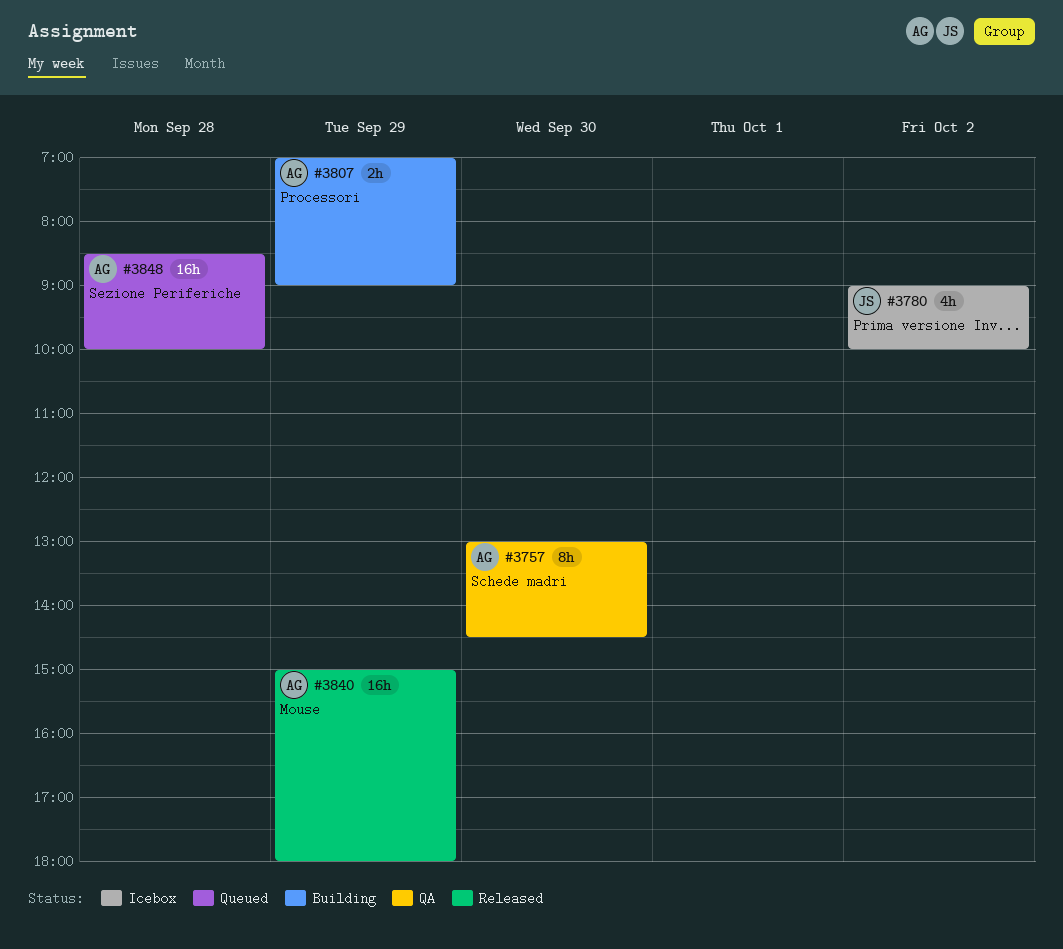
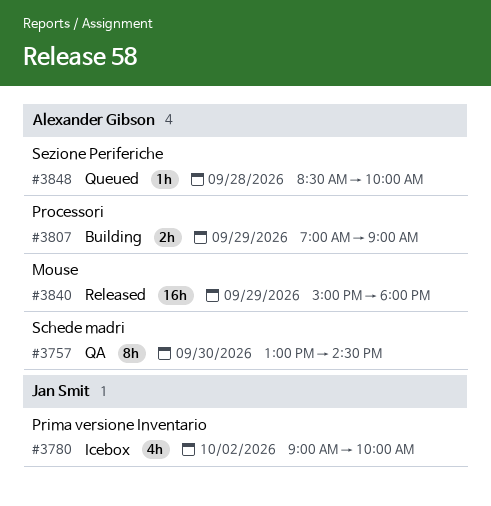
#3848, estimate: 16h -> 1h

